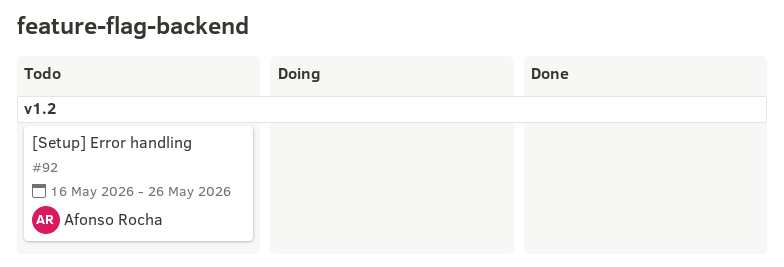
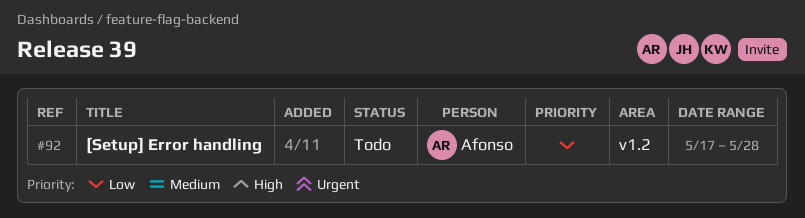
#92, start: May 16 -> May 17
#92, due: May 26 -> May 28

